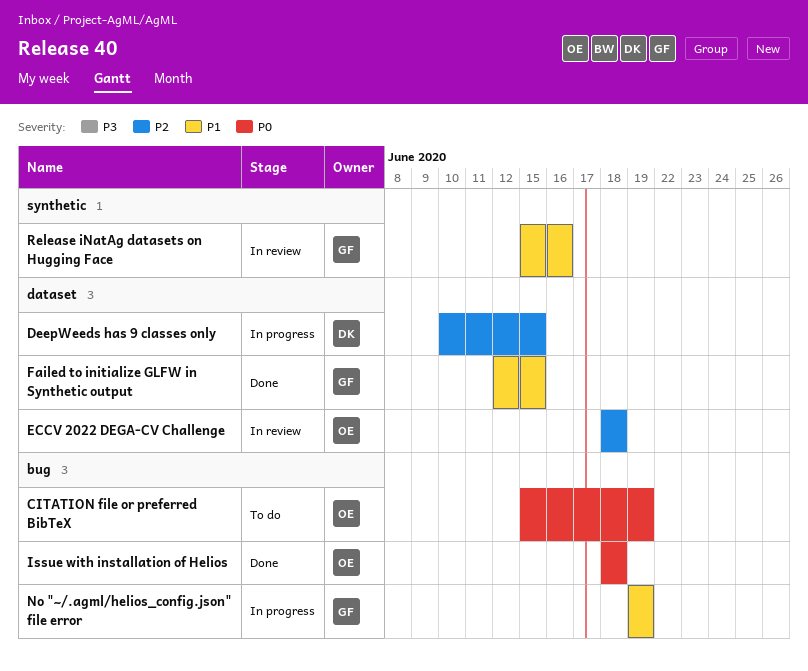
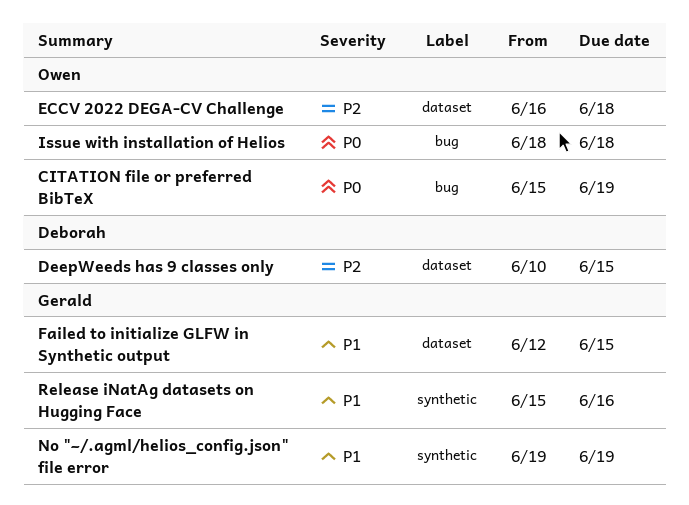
ECCV 2022 DEGA-CV Challenge, start: Jun 18 -> Jun 16
No "~/.agml/helios_config.json" file error, label: bug -> synthetic

